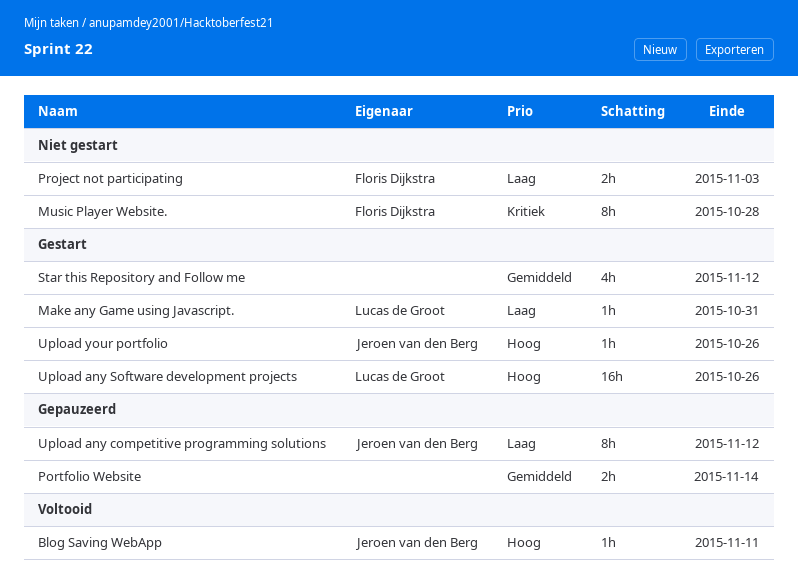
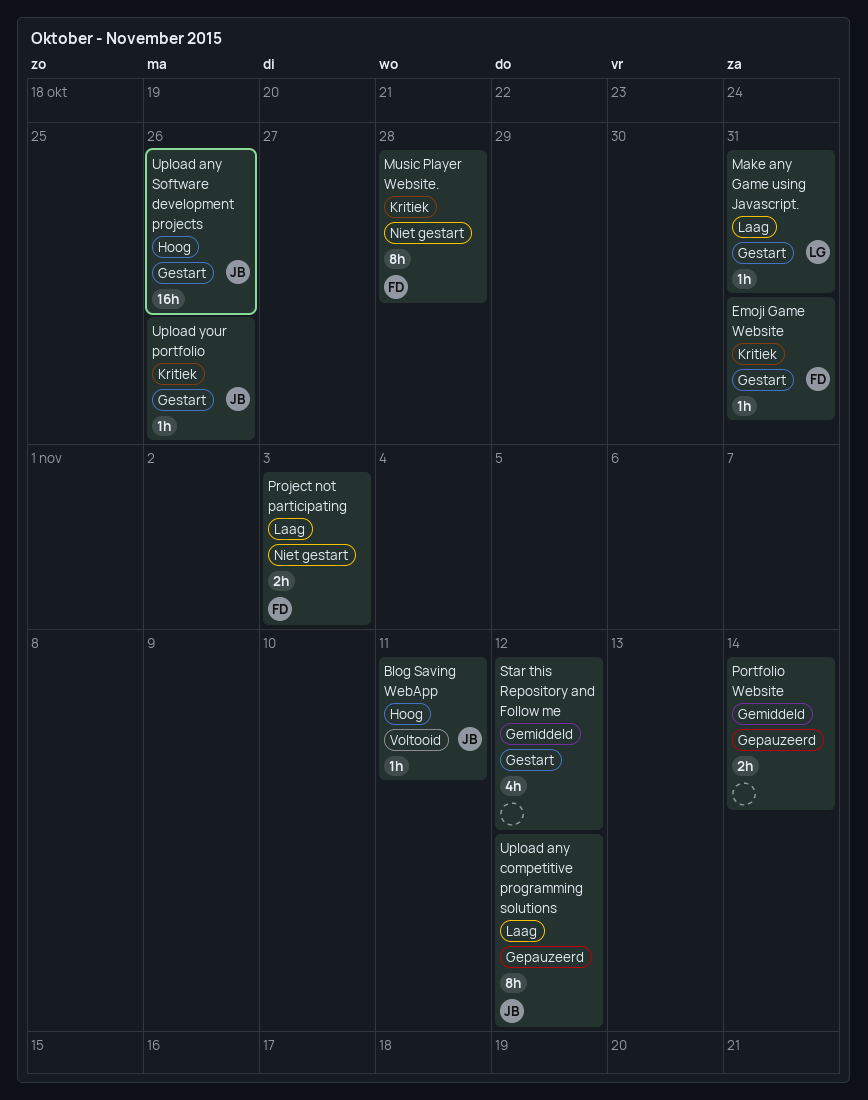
Emoji Game Website: none -> present
Upload any Software development projects, owner: Lucas de Groot -> Jeroen van den Berg
Upload your portfolio, priority: Hoog -> Kritiek

